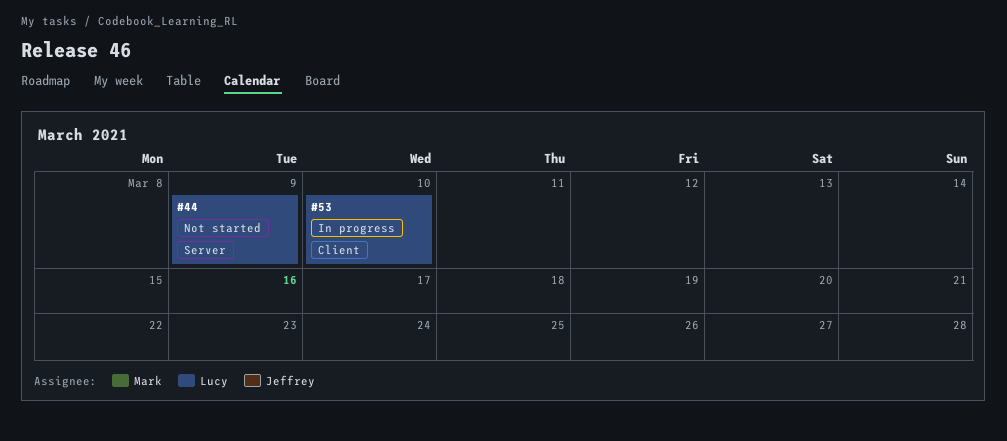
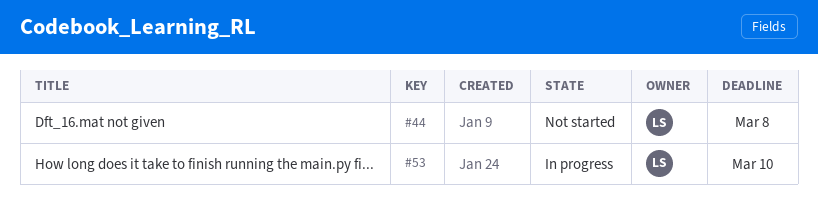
#44, due: Mar 9 -> Mar 8

